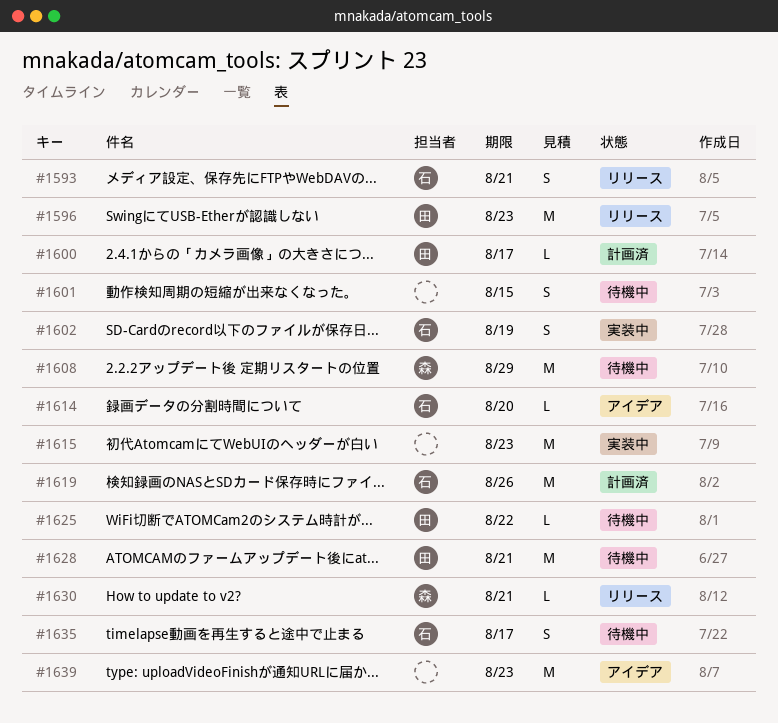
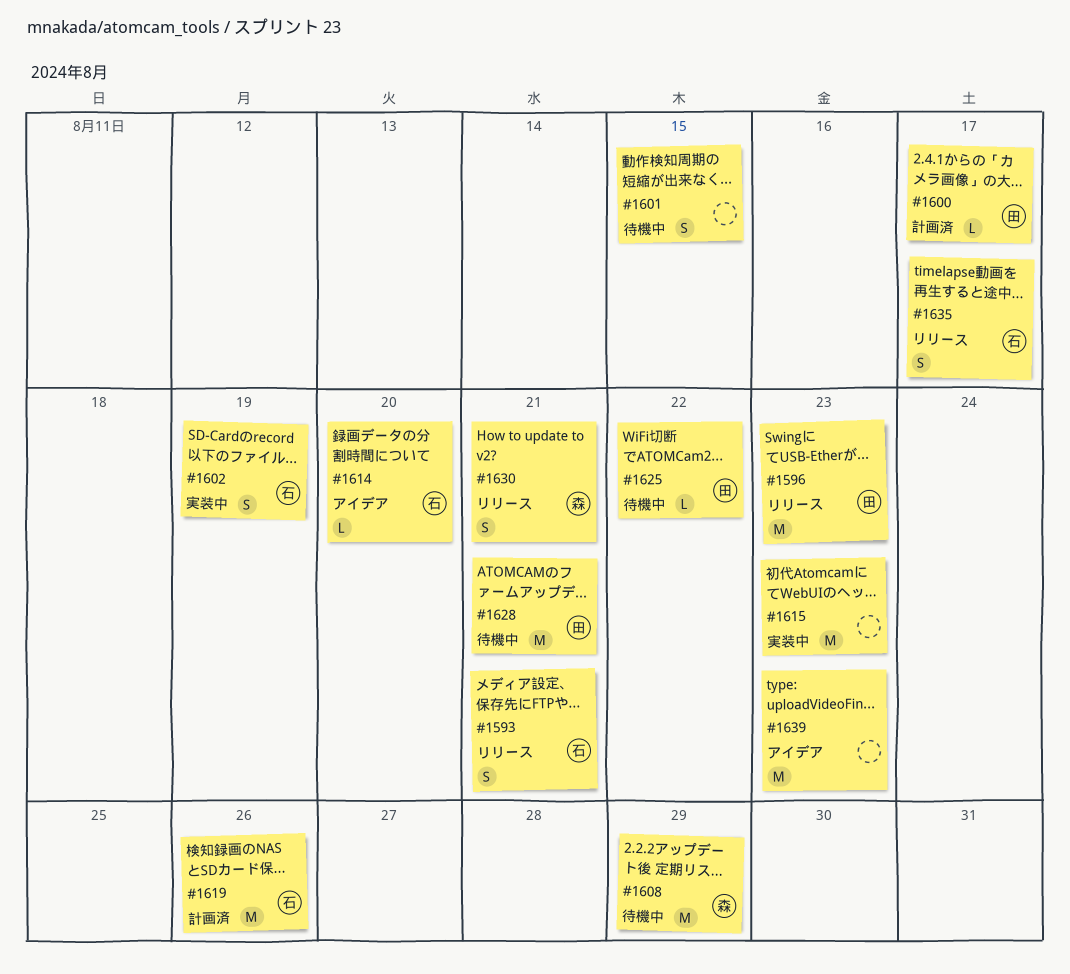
#1630, estimate: L -> S
#1635, status: 待機中 -> リリース

